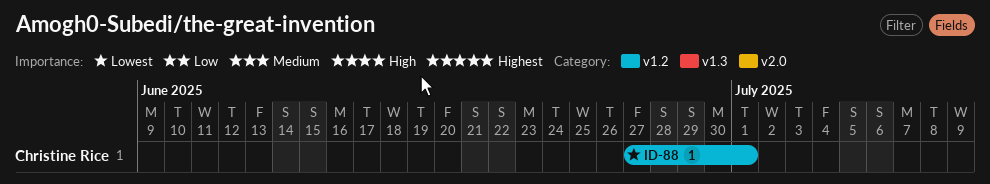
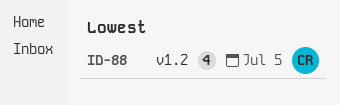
ID-88, estimate: 1 -> 4
ID-88, due: Jul 1 -> Jul 5

